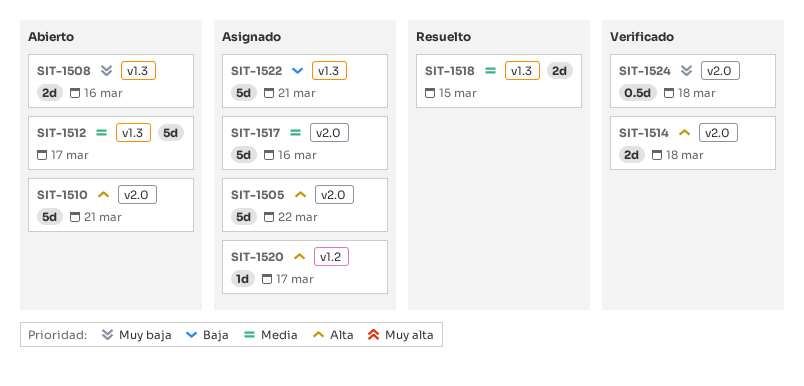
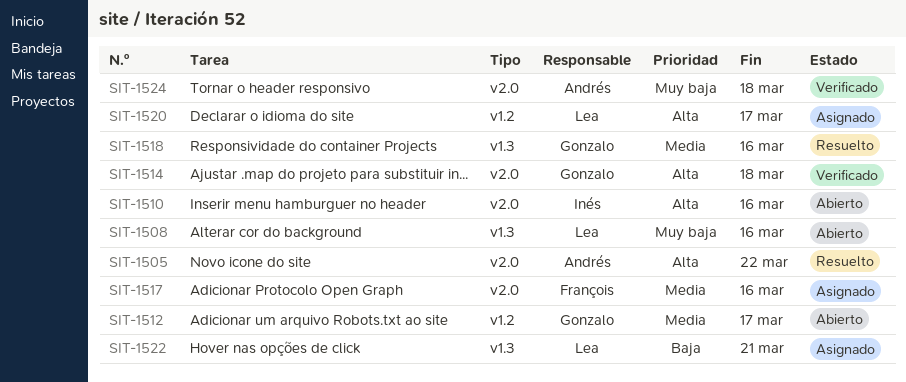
SIT-1505, status: Asignado -> Resuelto
SIT-1510, due: Mar 21 -> Mar 16
SIT-1512, label: v1.3 -> v1.2
SIT-1518, due: Mar 15 -> Mar 16

